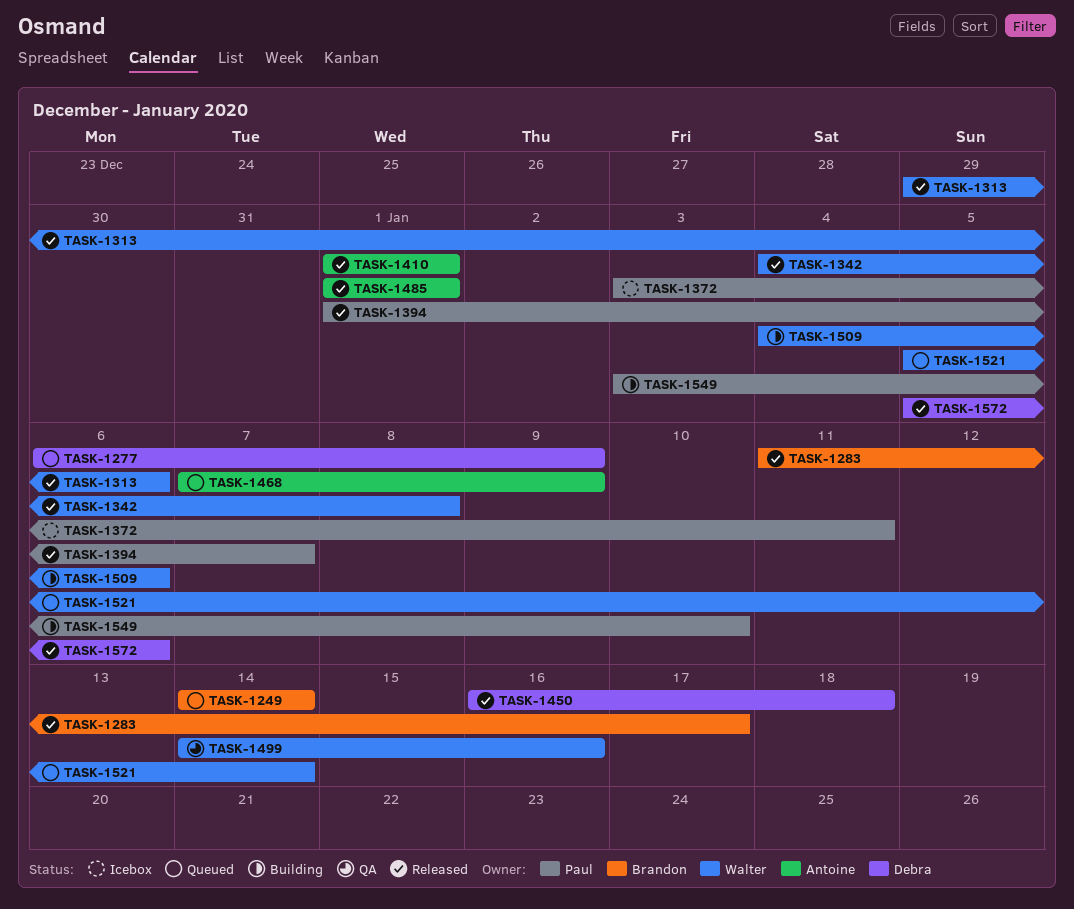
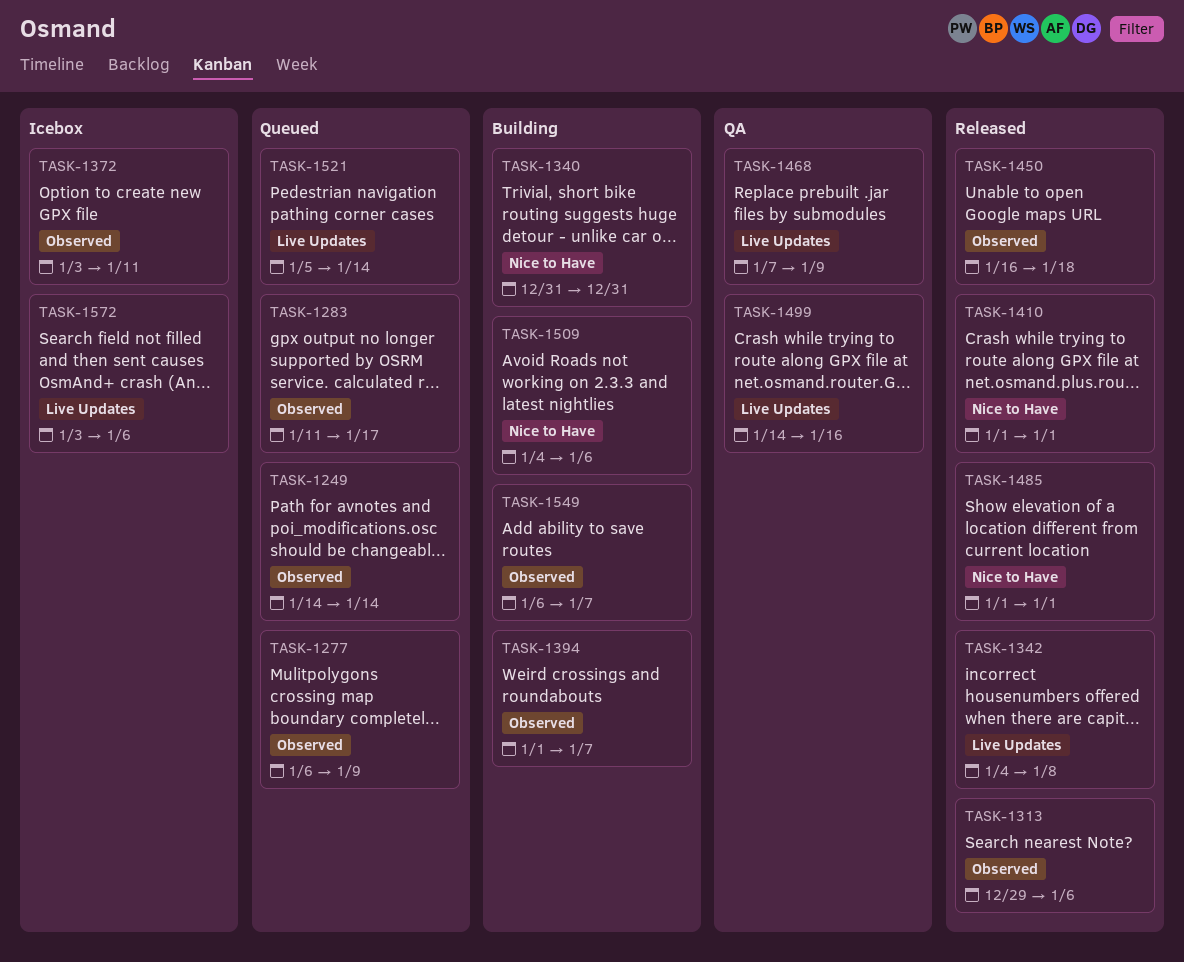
TASK-1283, status: Released -> Queued
TASK-1340: none -> present
TASK-1394, status: Released -> Building
TASK-1468, status: Queued -> QA
TASK-1549, start: Jan 3 -> Jan 6
TASK-1549, due: Jan 10 -> Jan 7
TASK-1572, status: Released -> Icebox
TASK-1572, start: Jan 5 -> Jan 3

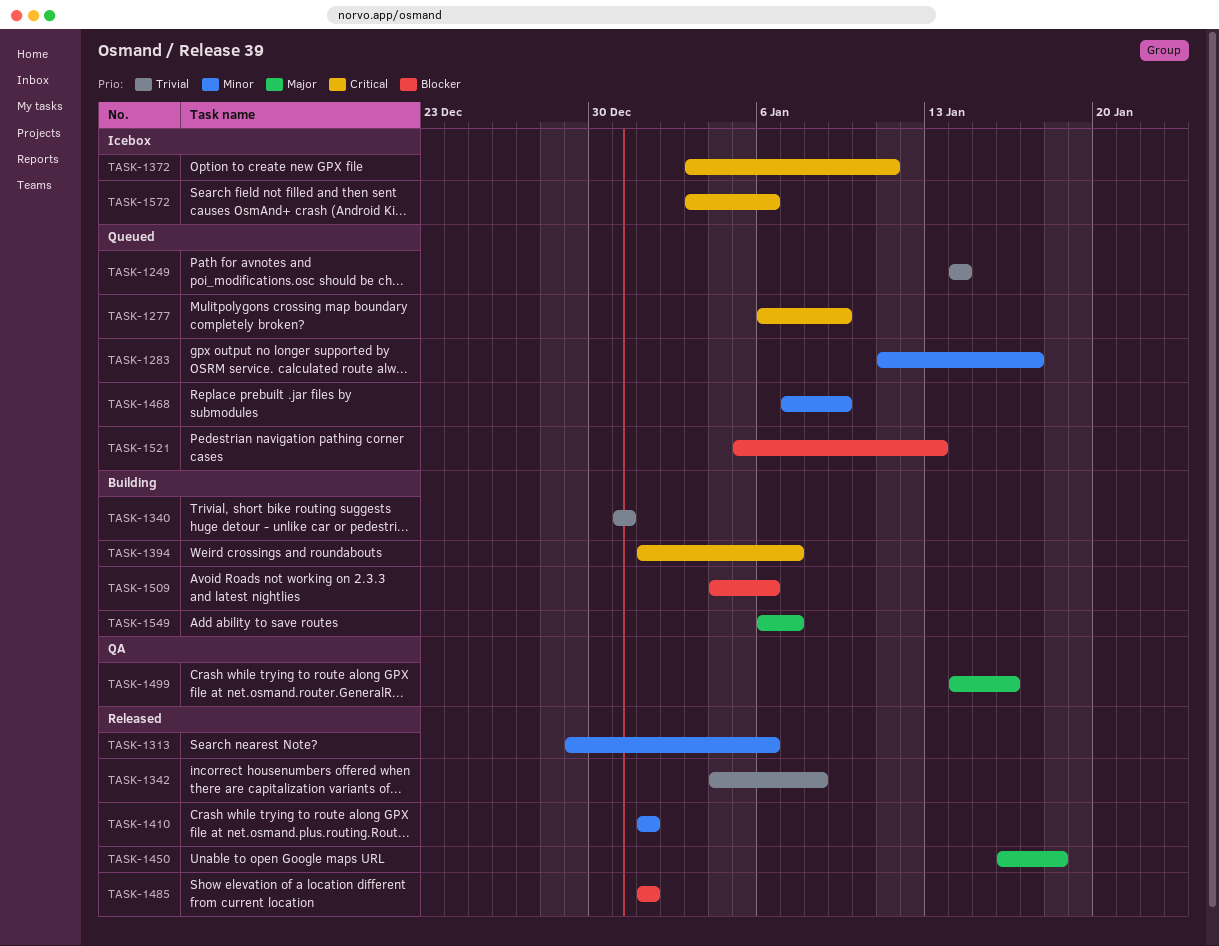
TASK-1468, status: QA -> Queued
TASK-1521, due: Jan 14 -> Jan 13

